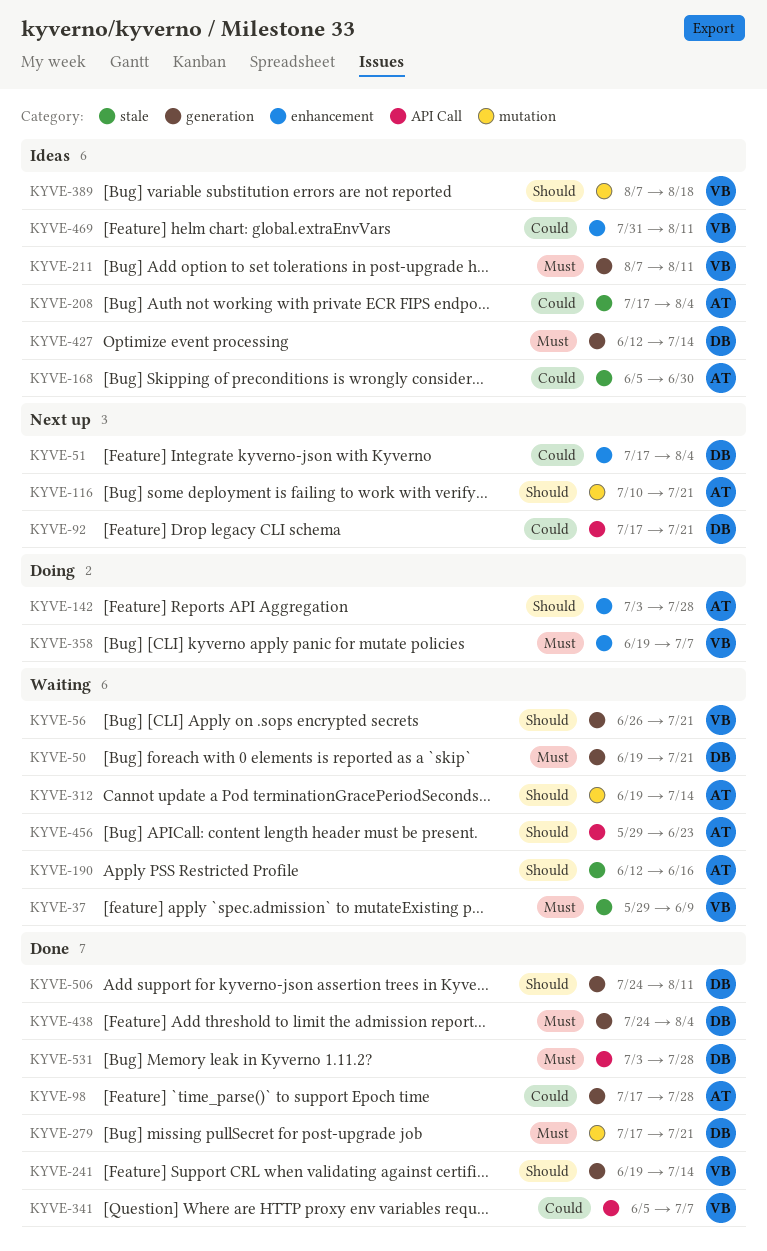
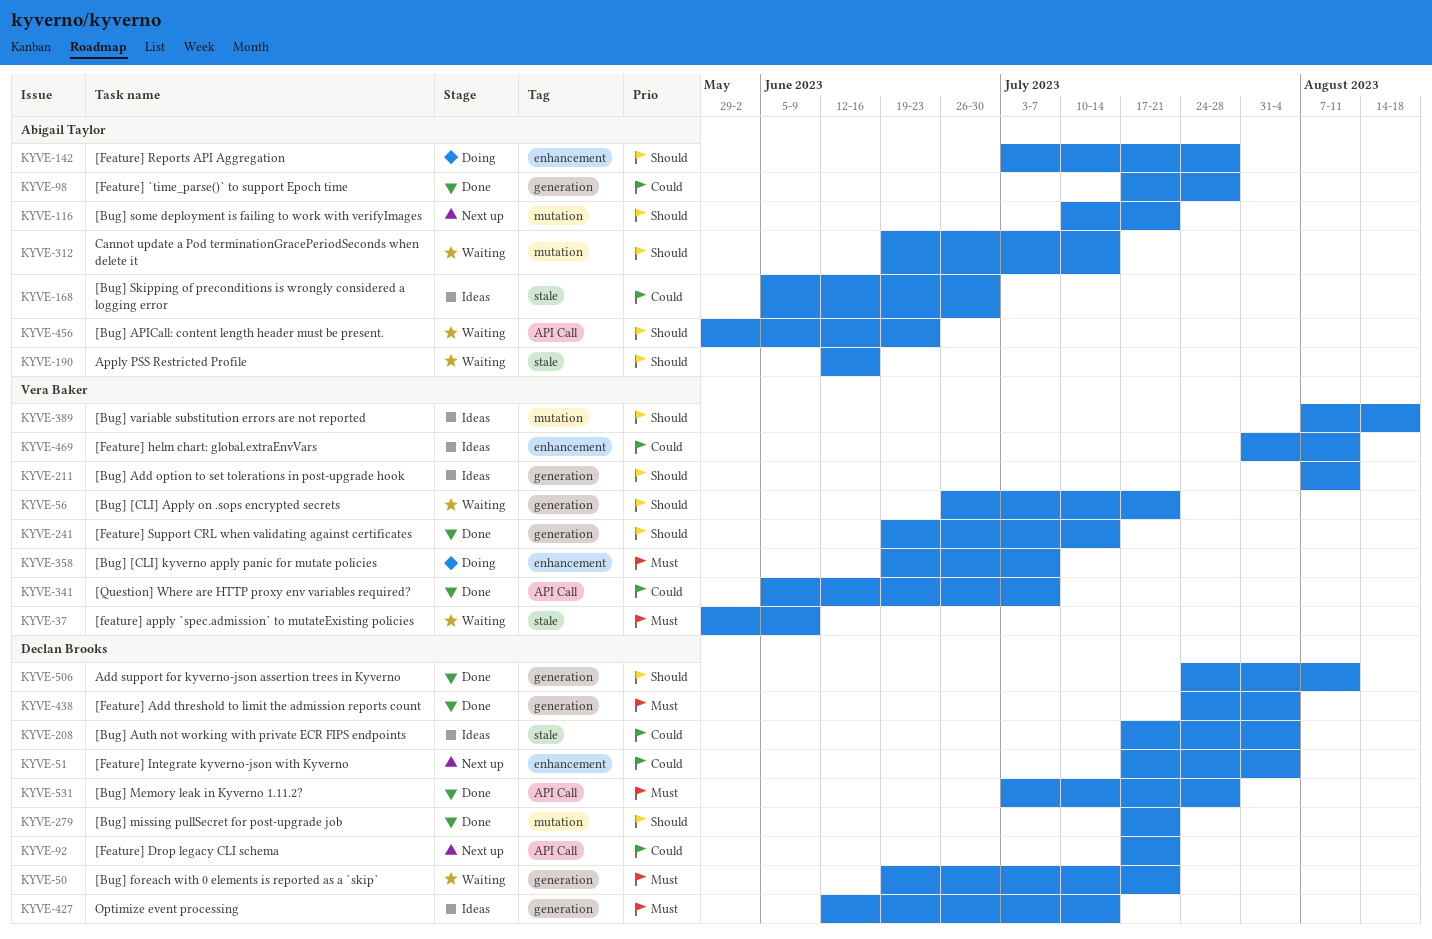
KYVE-208, owner: Abigail Taylor -> Declan Brooks
KYVE-211, priority: Must -> Should
KYVE-279, priority: Must -> Should

